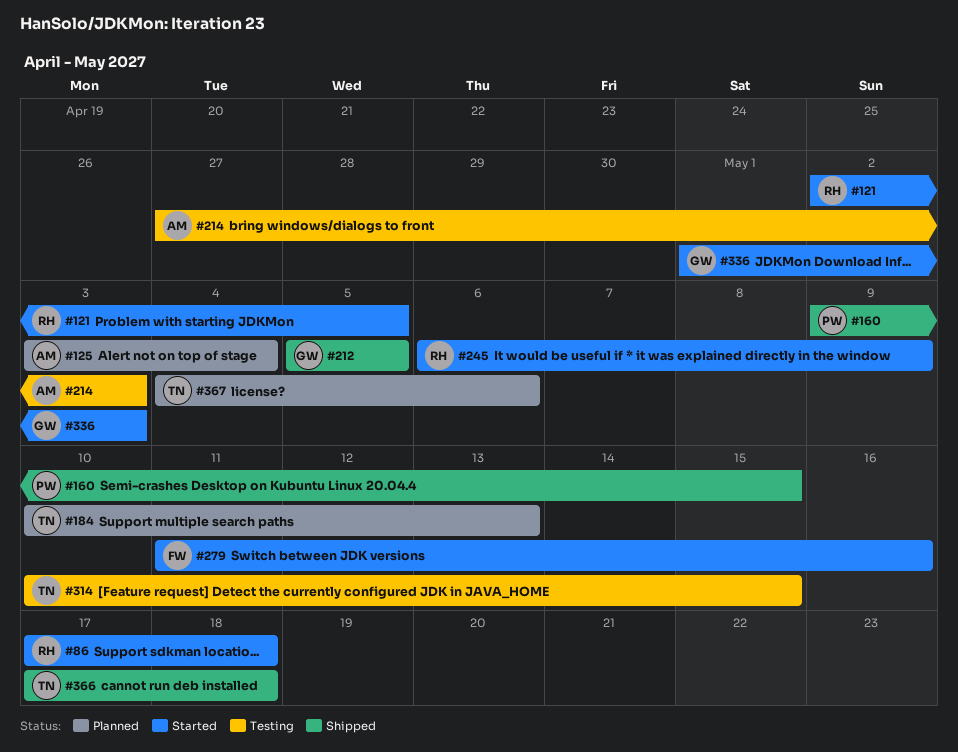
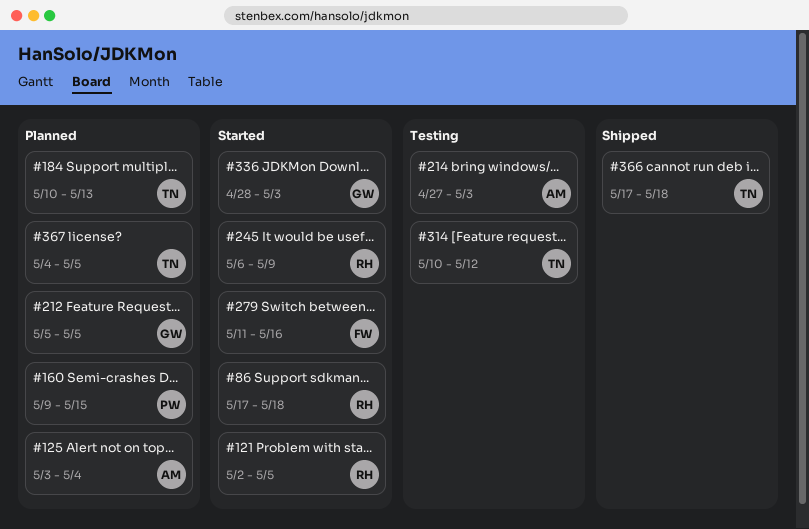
#160, status: Shipped -> Planned
#212, status: Shipped -> Planned
#314, due: May 15 -> May 12
#336, start: May 1 -> Apr 28
#367, due: May 6 -> May 5

